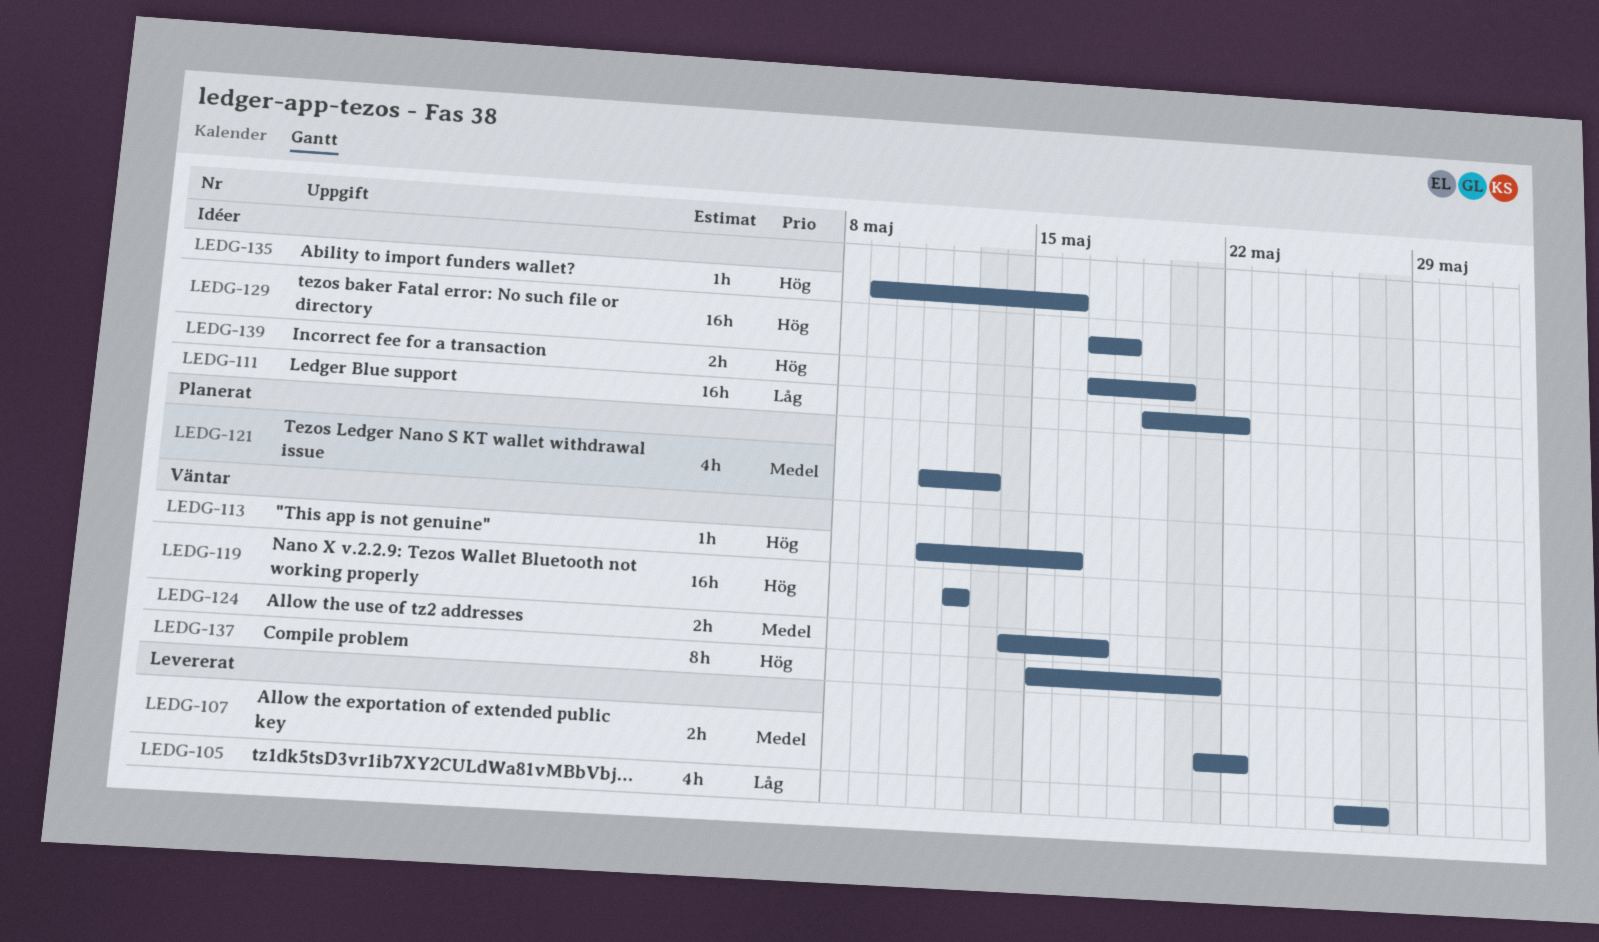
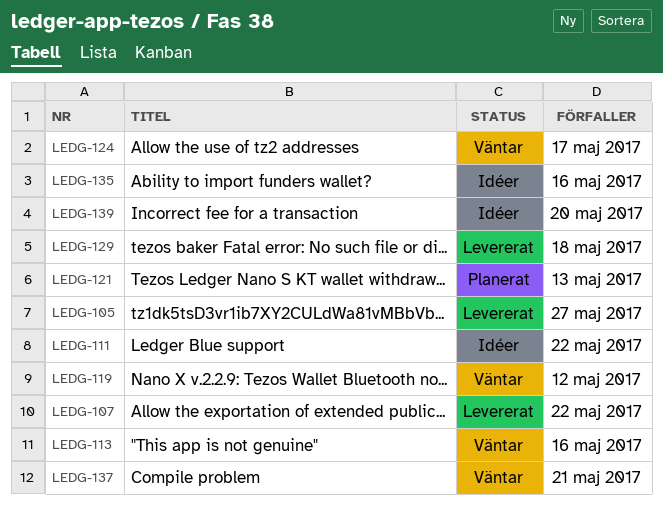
LEDG-129, status: Idéer -> Levererat

